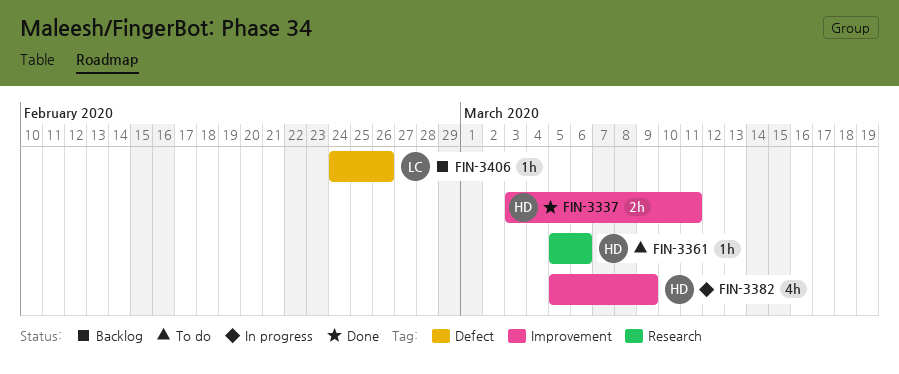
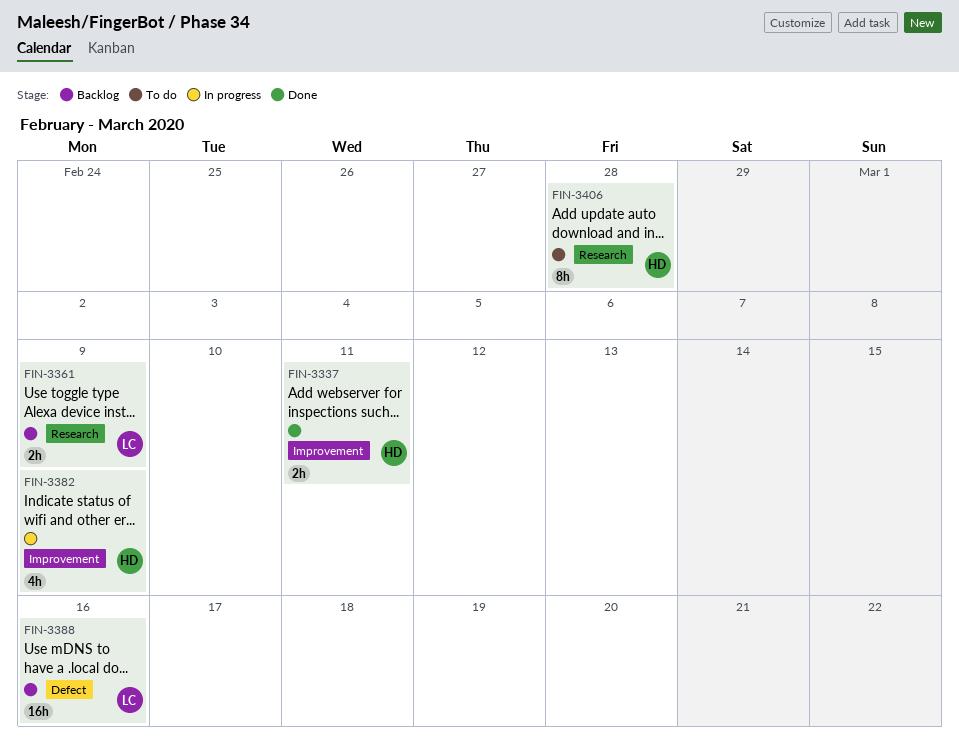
FIN-3361, status: To do -> Backlog
FIN-3361, owner: HD -> LC
FIN-3361, estimate: 1h -> 2h
FIN-3361, due: Mar 6 -> Mar 9
FIN-3388: none -> present
FIN-3406, status: Backlog -> To do
FIN-3406, owner: LC -> HD
FIN-3406, label: Defect -> Research
FIN-3406, estimate: 1h -> 8h
FIN-3406, due: Feb 26 -> Feb 28

